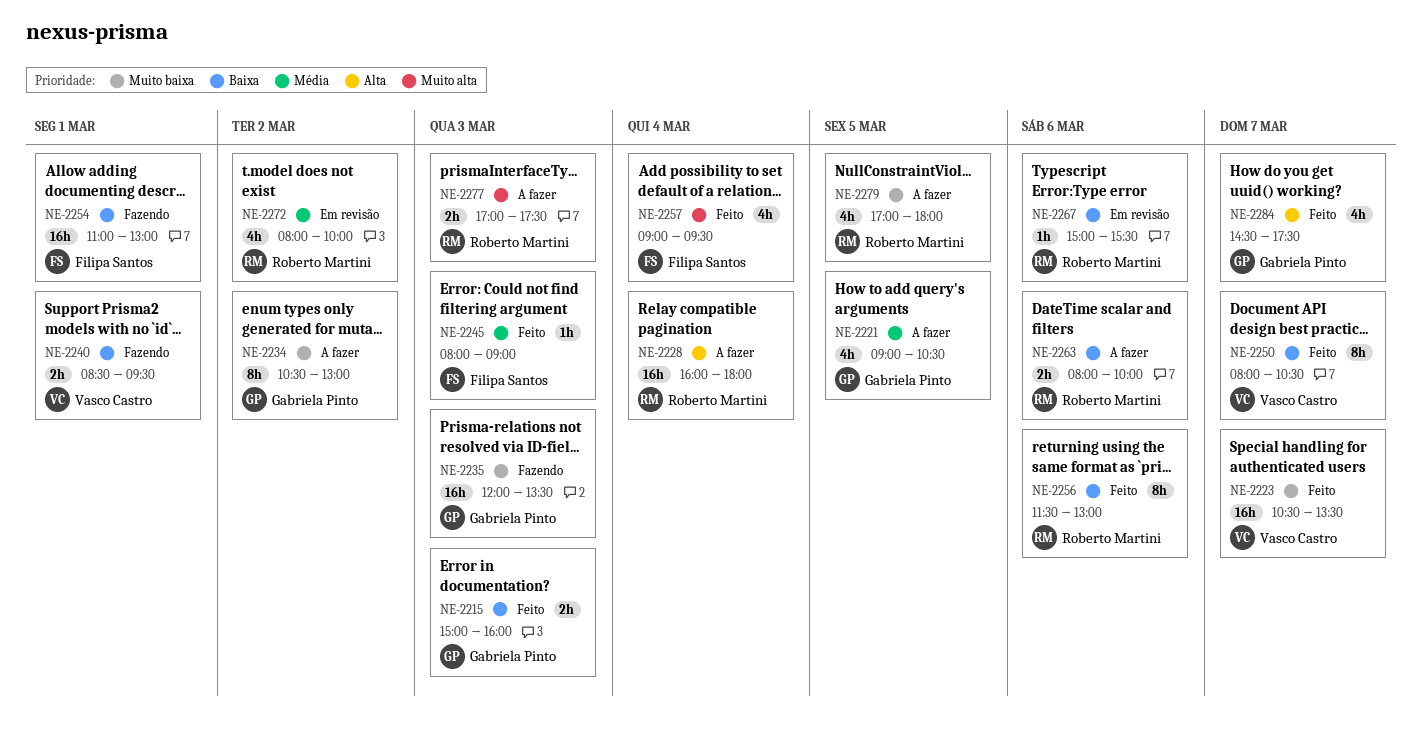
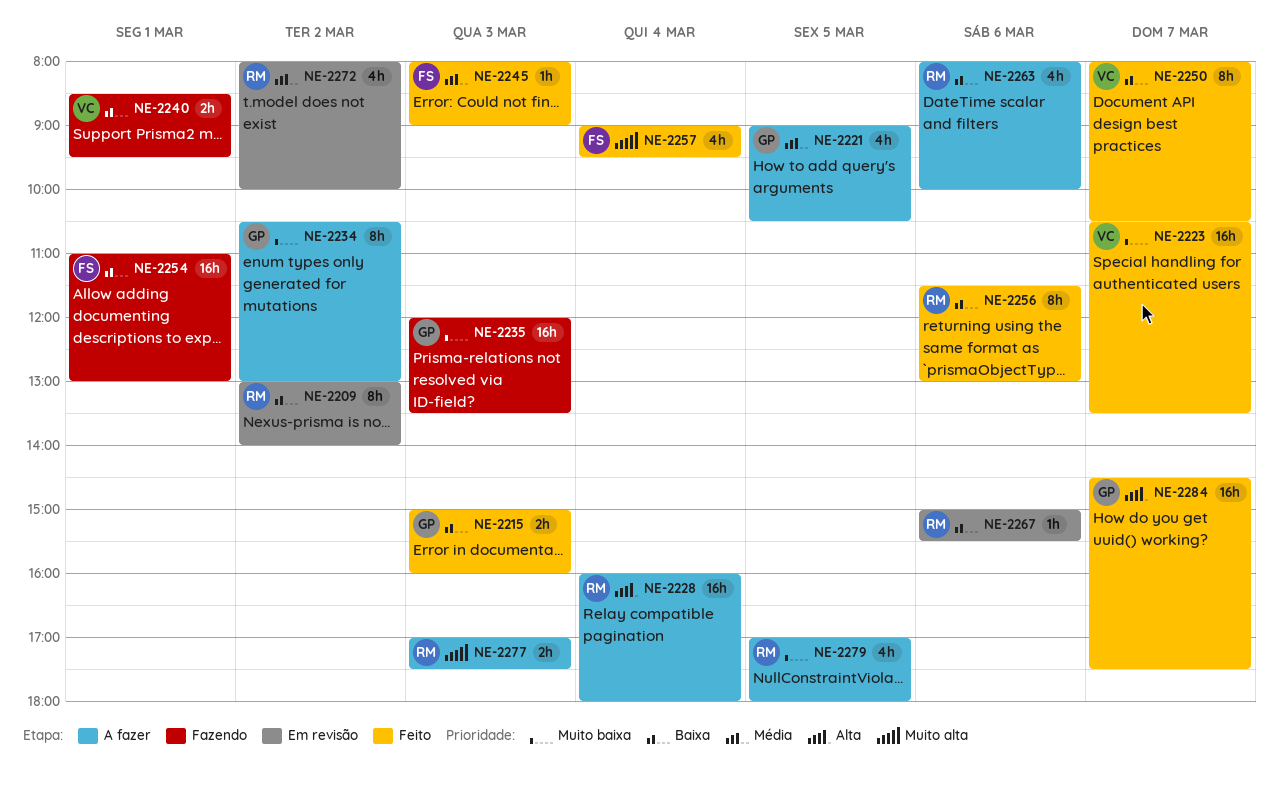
NE-2209: none -> present
NE-2263, estimate: 2h -> 4h
NE-2284, estimate: 4h -> 16h

